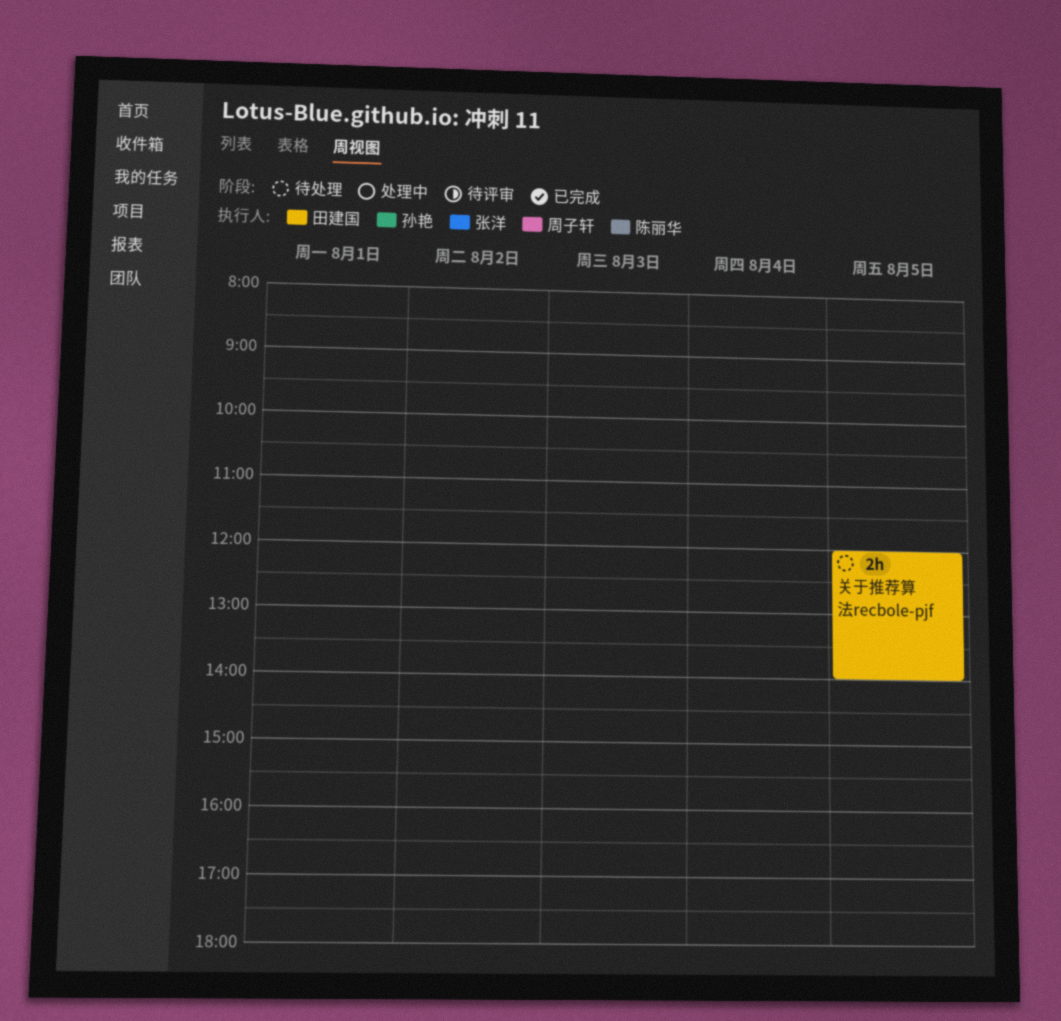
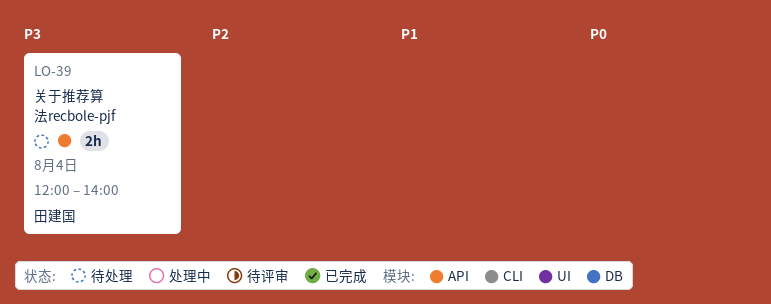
关于推荐算法recbole-pjf, day: Aug 5 -> Aug 4

